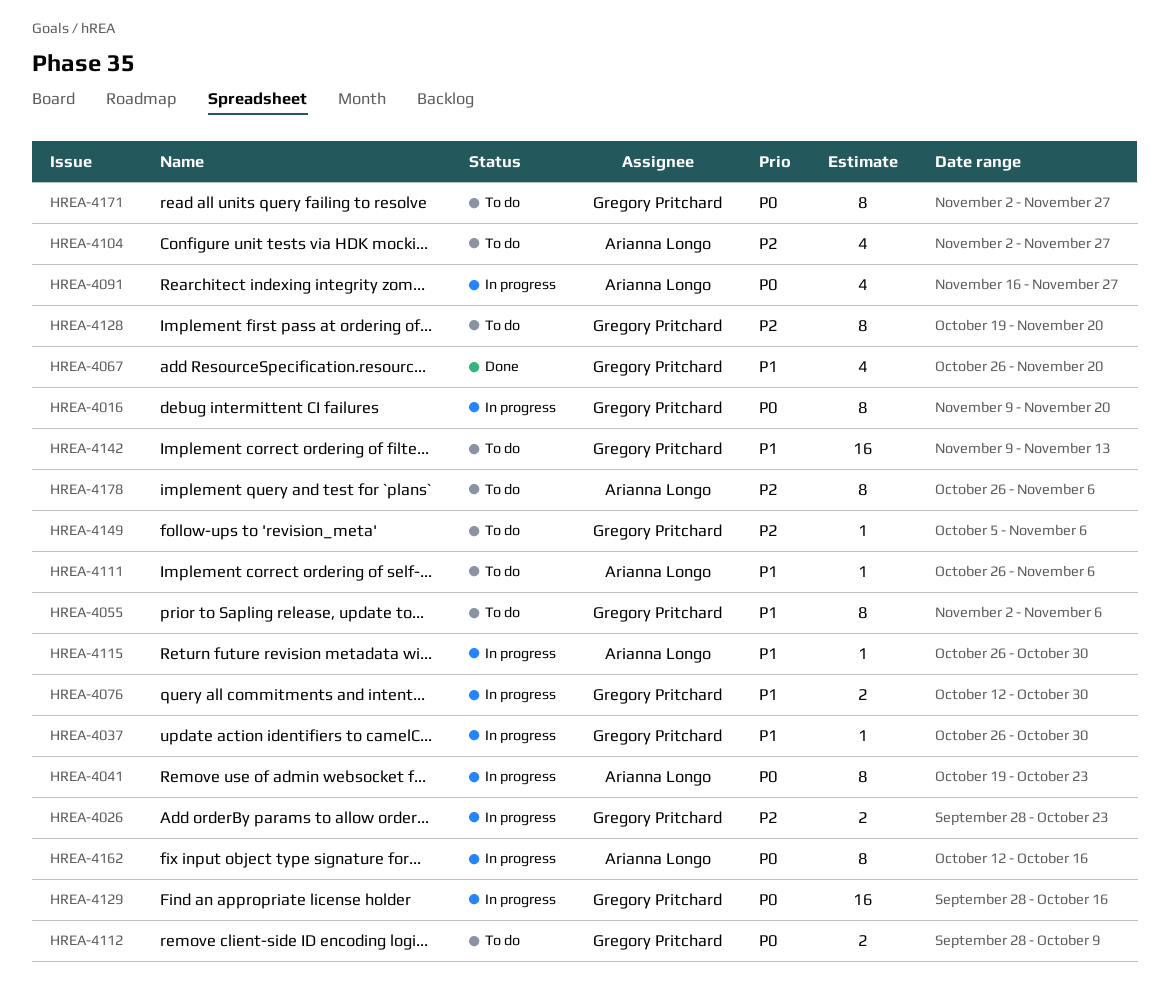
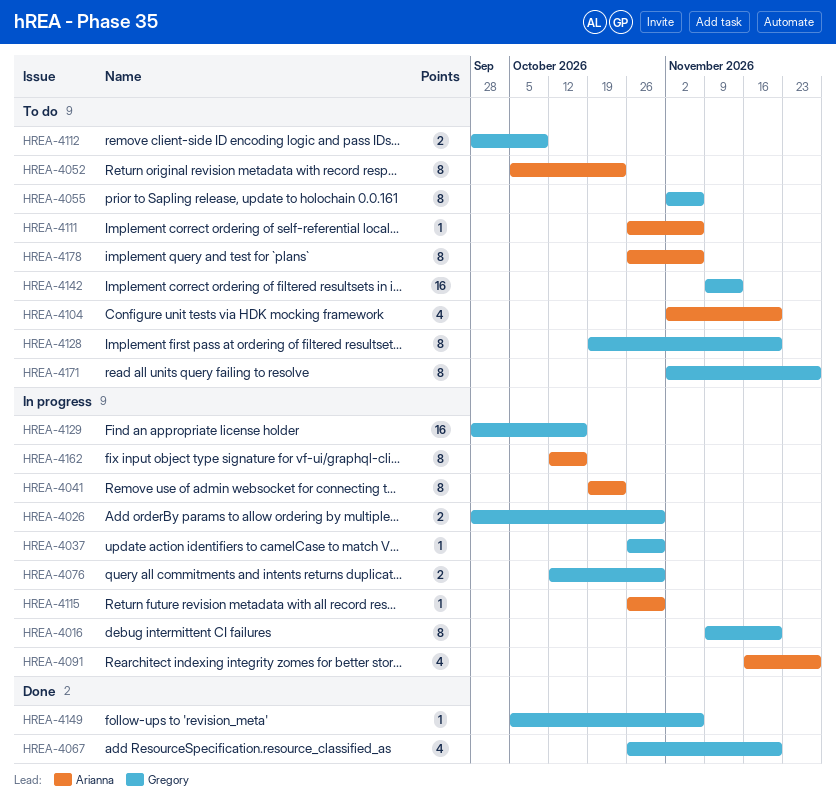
HREA-4026, due: Oct 23 -> Oct 30
HREA-4052: none -> present
HREA-4104, due: Nov 27 -> Nov 20
HREA-4149, status: To do -> Done

